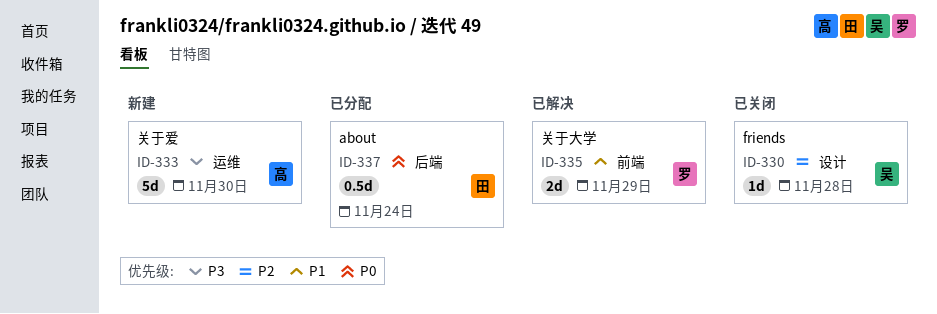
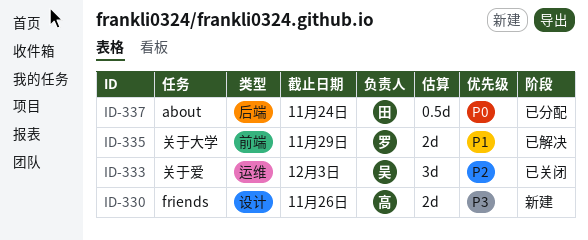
ID-330, status: 已关闭 -> 新建
ID-330, owner: 吴 -> 高
ID-330, priority: P2 -> P3
ID-330, estimate: 1d -> 2d
ID-330, due: Nov 28 -> Nov 26
ID-333, status: 新建 -> 已关闭
ID-333, owner: 高 -> 吴
ID-333, priority: P3 -> P2
ID-333, estimate: 5d -> 3d
ID-333, due: Nov 30 -> Dec 3

